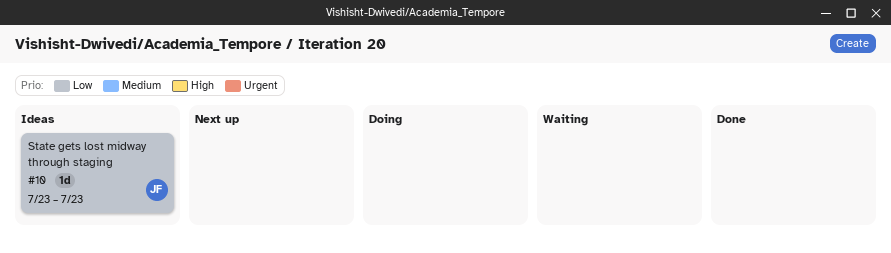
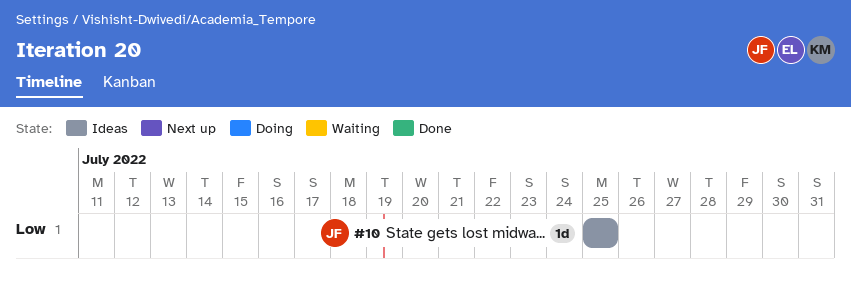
#10, start: Jul 23 -> Jul 25
#10, due: Jul 23 -> Jul 25

